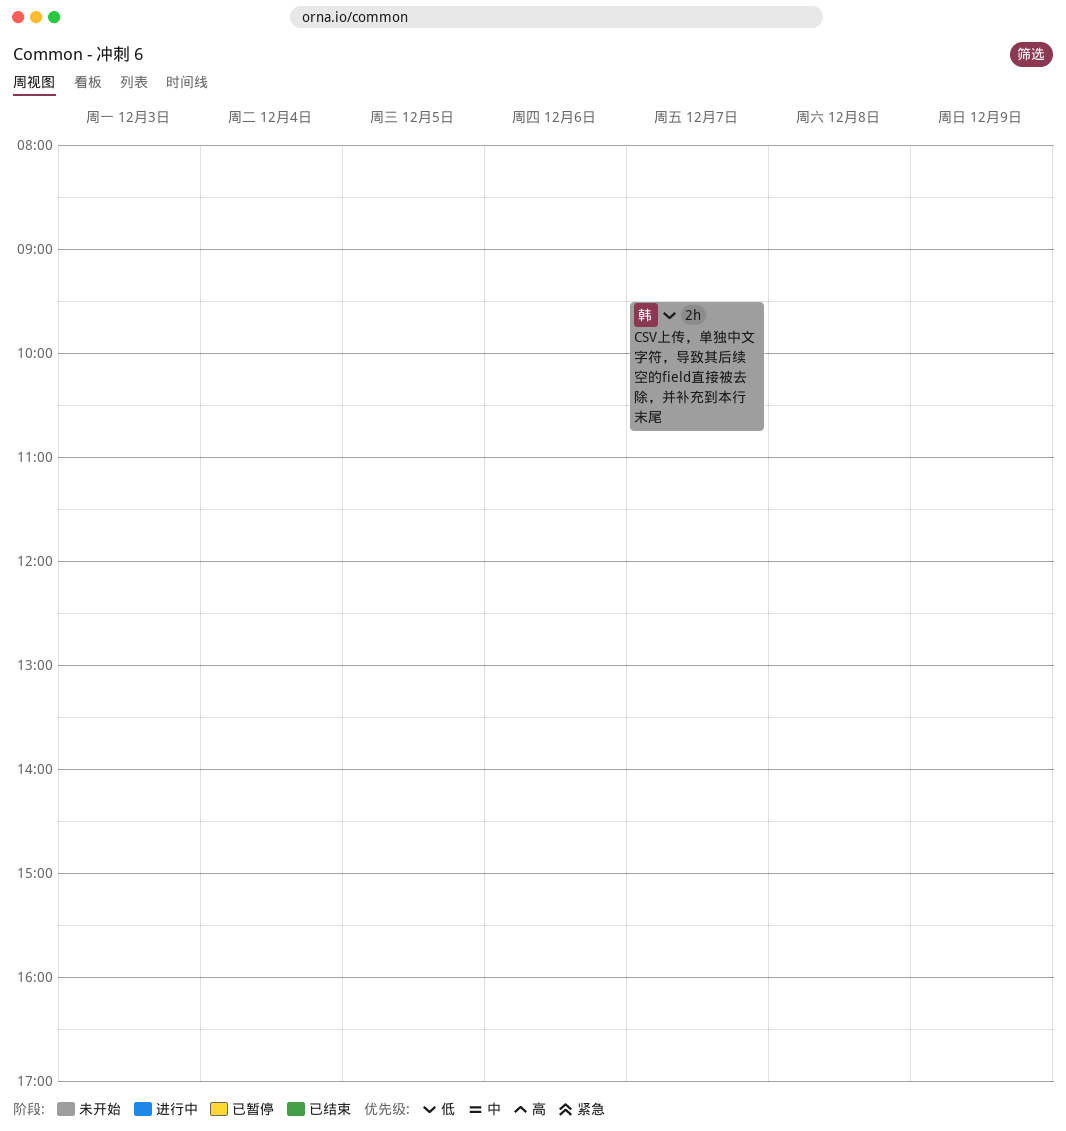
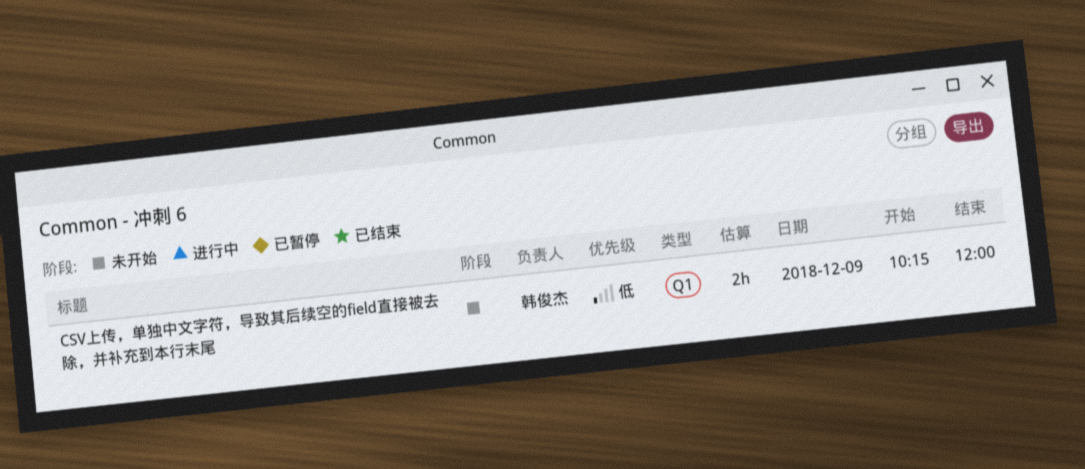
CSV上传，单独中文字符，导致其后续空的field直接被去除，并补充到本行末尾, day: Dec 7 -> Dec 9
CSV上传，单独中文字符，导致其后续空的field直接被去除，并补充到本行末尾, begins: 09:30 -> 10:15
CSV上传，单独中文字符，导致其后续空的field直接被去除，并补充到本行末尾, ends: 10:45 -> 12:00

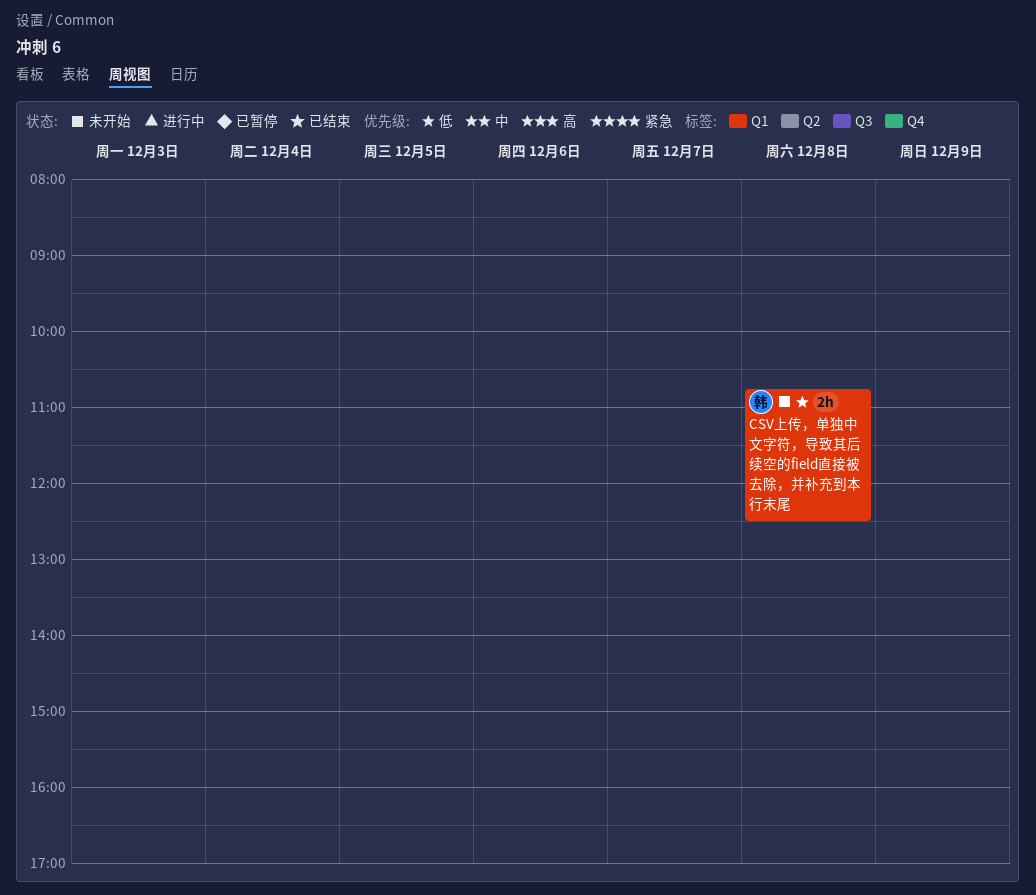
CSV上传，单独中文字符，导致其后续空的field直接被去除，并补充到本行末尾, day: Dec 9 -> Dec 8
CSV上传，单独中文字符，导致其后续空的field直接被去除，并补充到本行末尾, begins: 10:15 -> 10:45
CSV上传，单独中文字符，导致其后续空的field直接被去除，并补充到本行末尾, ends: 12:00 -> 12:30

